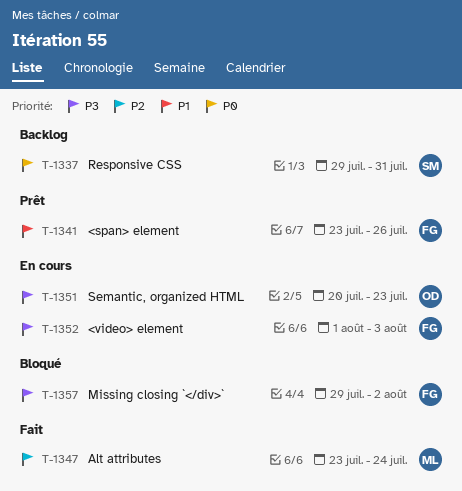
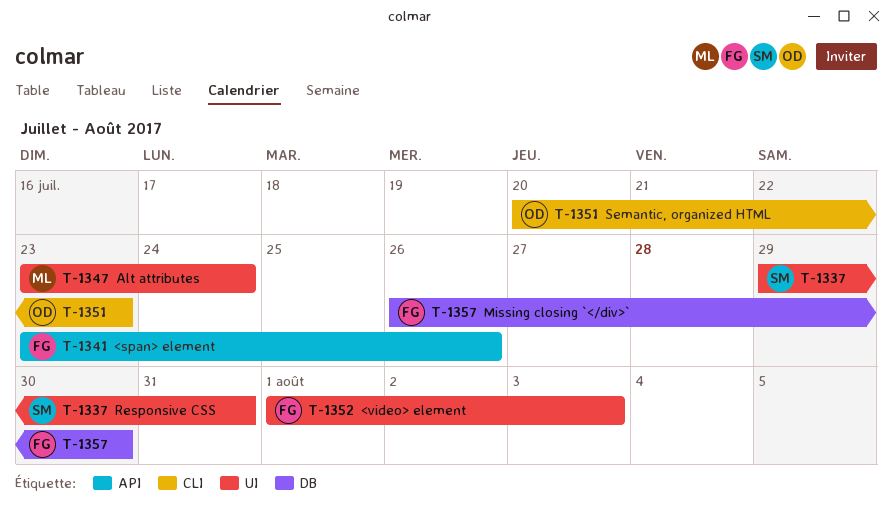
T-1357, start: Jul 29 -> Jul 26
T-1357, due: Aug 2 -> Jul 30

